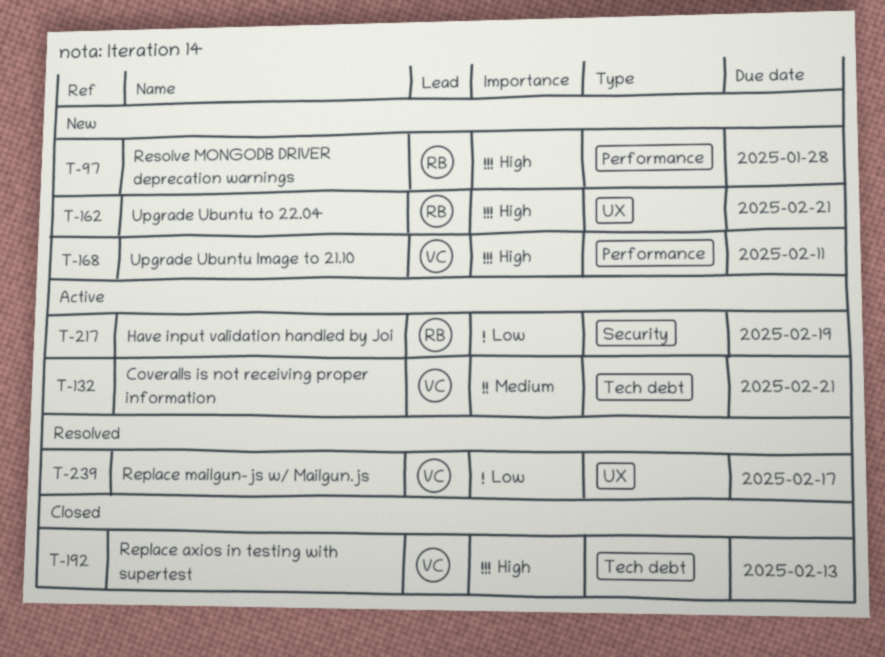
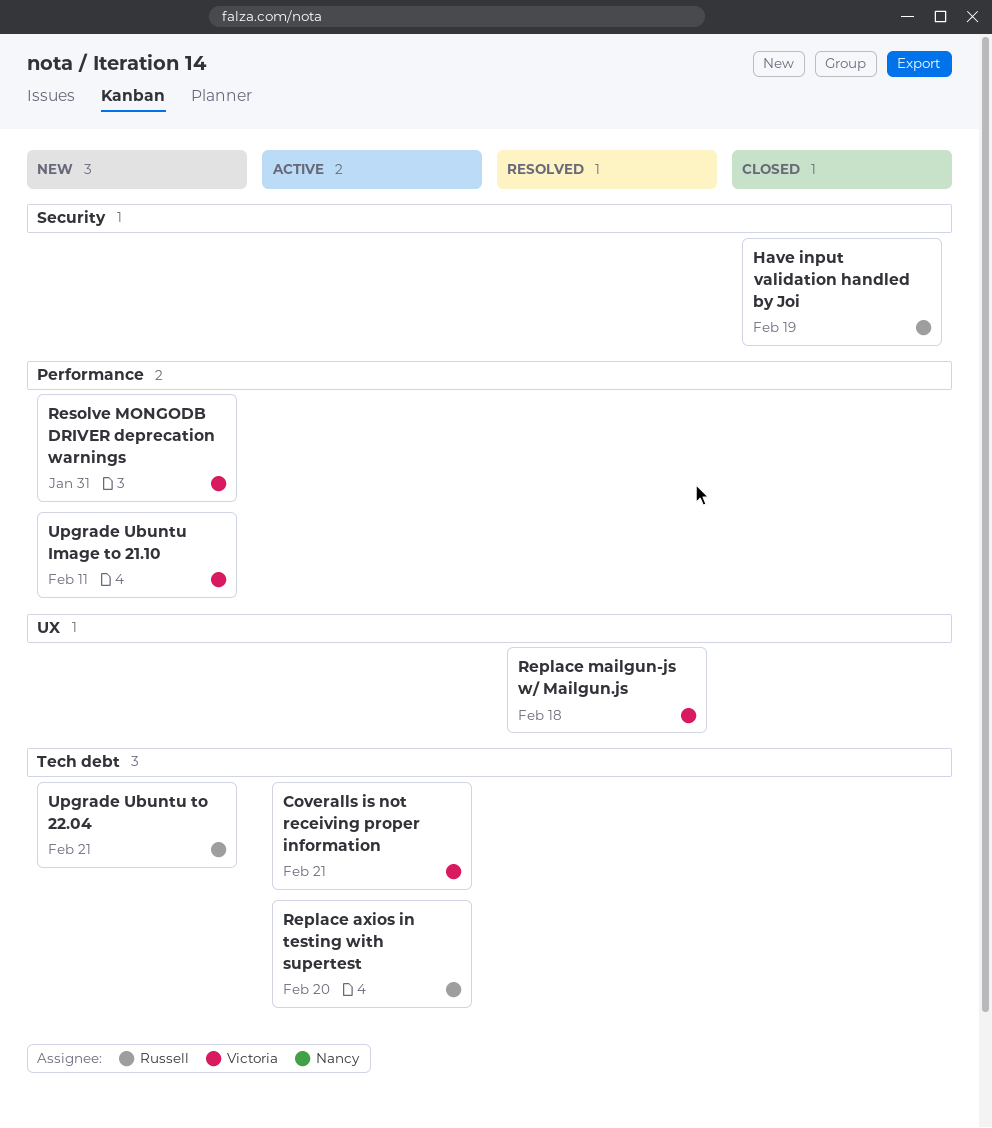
Have input validation handled by Joi, status: Active -> Closed
Replace axios in testing with supertest, status: Closed -> Active
Replace axios in testing with supertest, owner: Victoria -> Russell
Replace axios in testing with supertest, due: Feb 13 -> Feb 20
Replace mailgun-js w/ Mailgun.js, due: Feb 17 -> Feb 18
Resolve MONGODB DRIVER deprecation warnings, owner: Russell -> Victoria
Resolve MONGODB DRIVER deprecation warnings, due: Jan 28 -> Jan 31
Upgrade Ubuntu to 22.04, label: UX -> Tech debt

